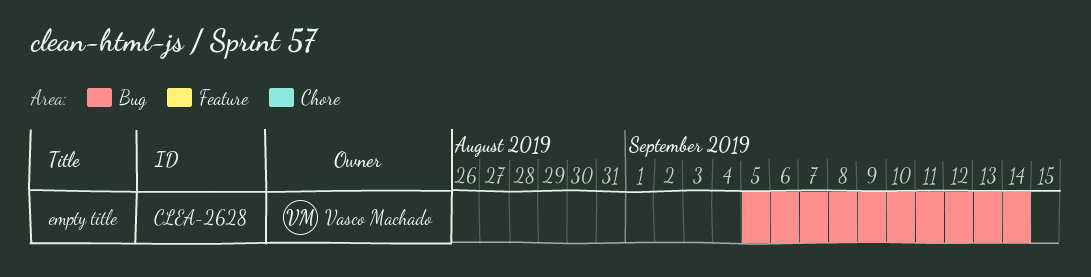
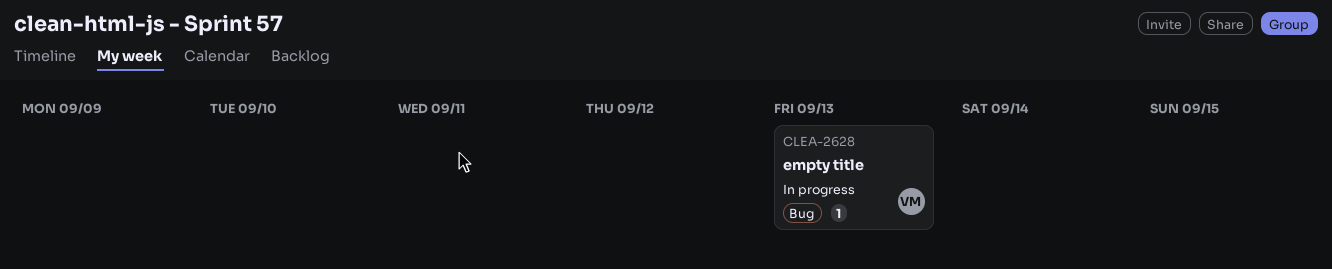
CLEA-2628, due: Sep 14 -> Sep 13

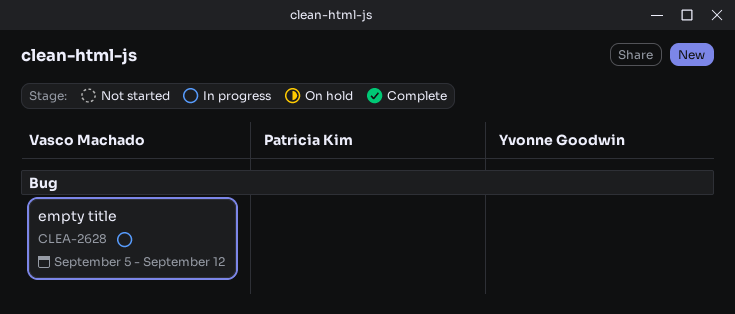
CLEA-2628, due: Sep 13 -> Sep 12

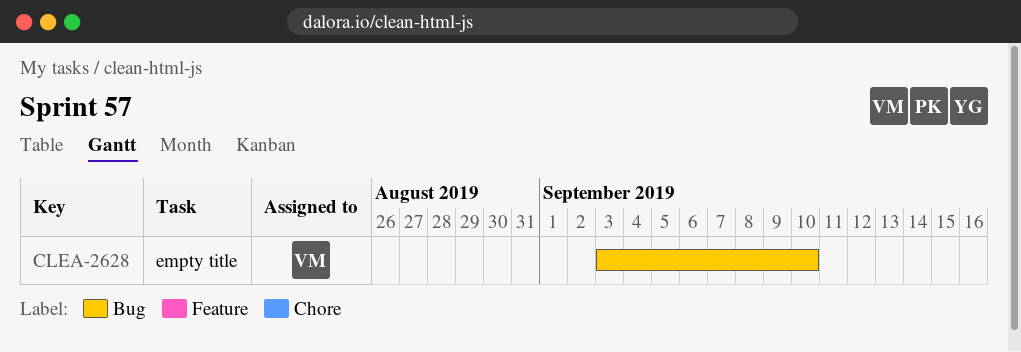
CLEA-2628, start: Sep 5 -> Sep 3
CLEA-2628, due: Sep 12 -> Sep 10

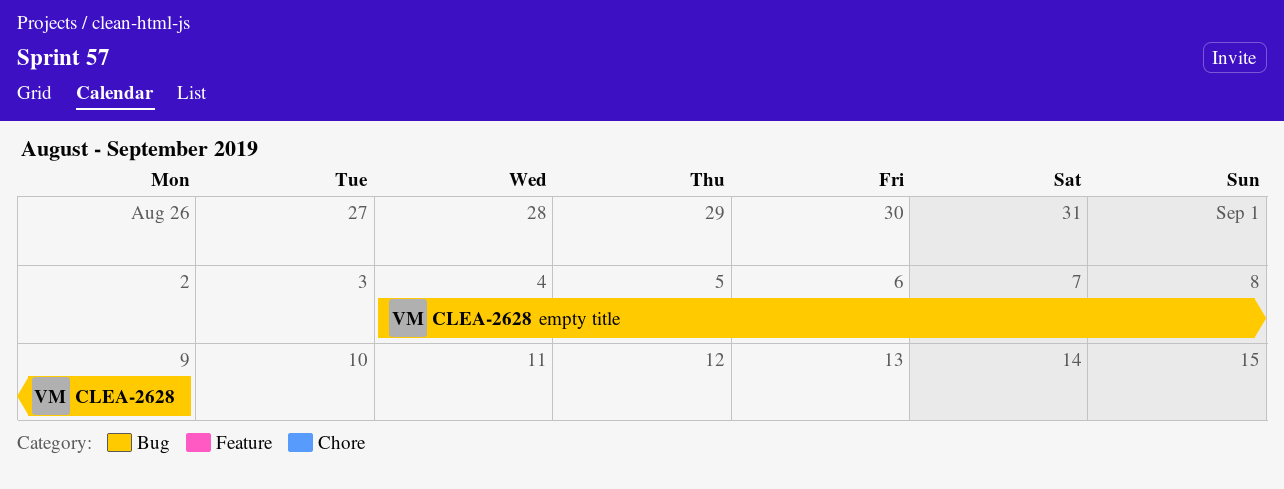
CLEA-2628, start: Sep 3 -> Sep 4
CLEA-2628, due: Sep 10 -> Sep 9

